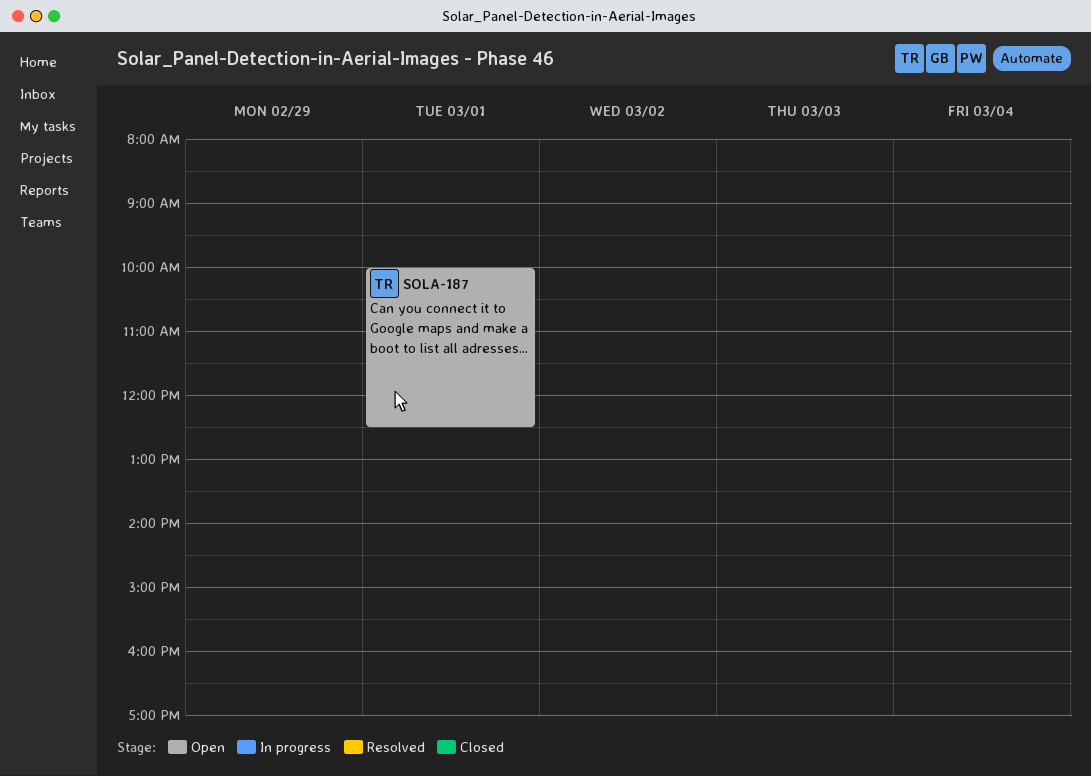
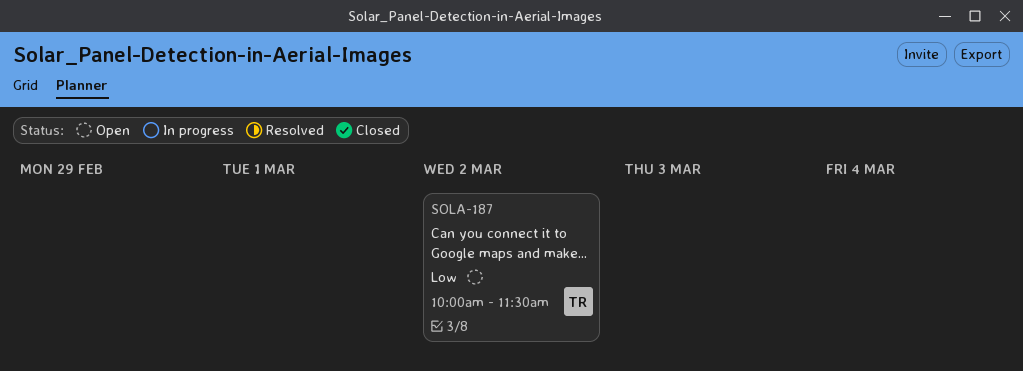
SOLA-187, day: Mar 1 -> Mar 2
SOLA-187, ends: 12:30 -> 11:30

